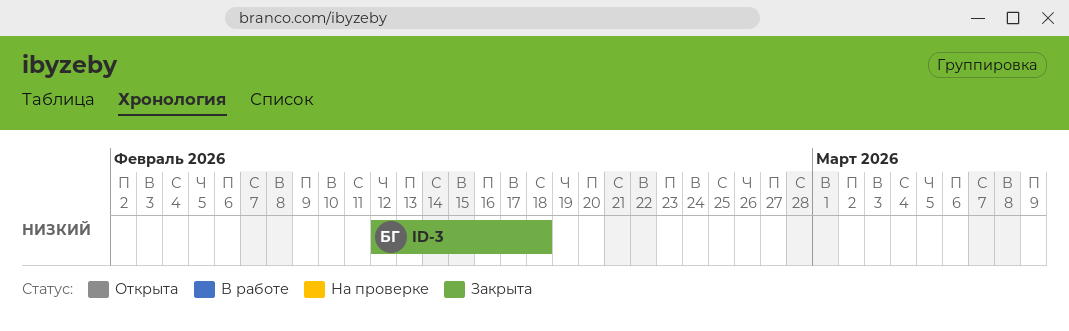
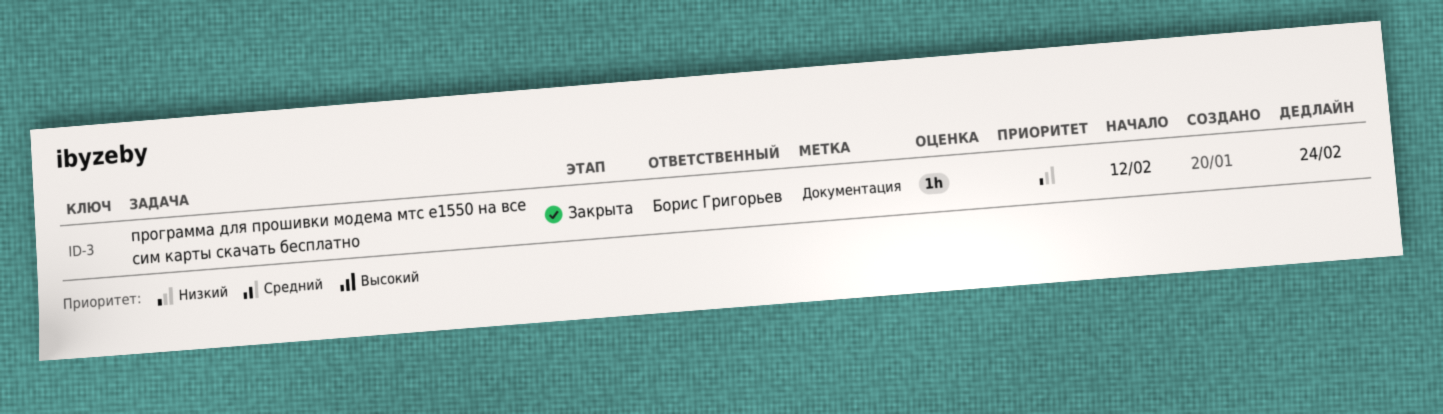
ID-3, due: Feb 18 -> Feb 24

